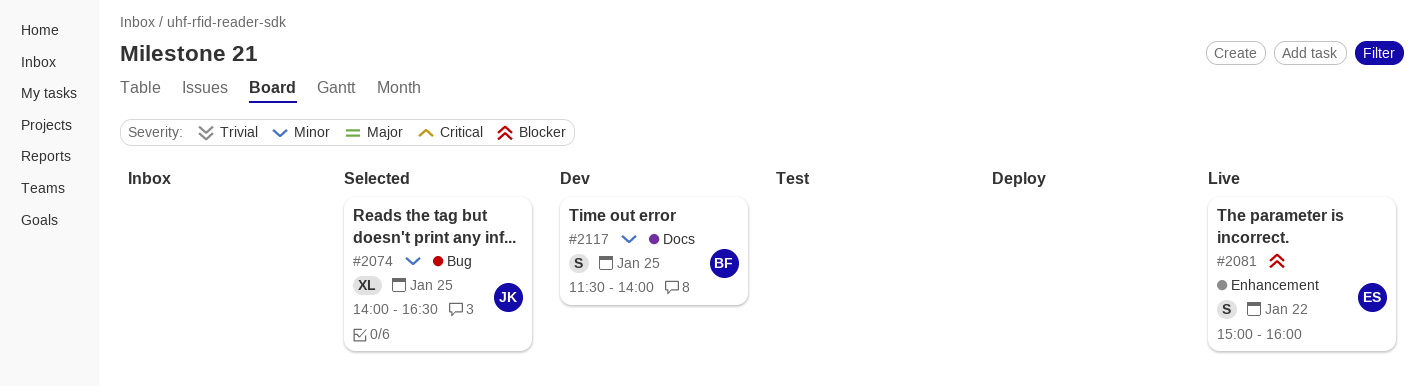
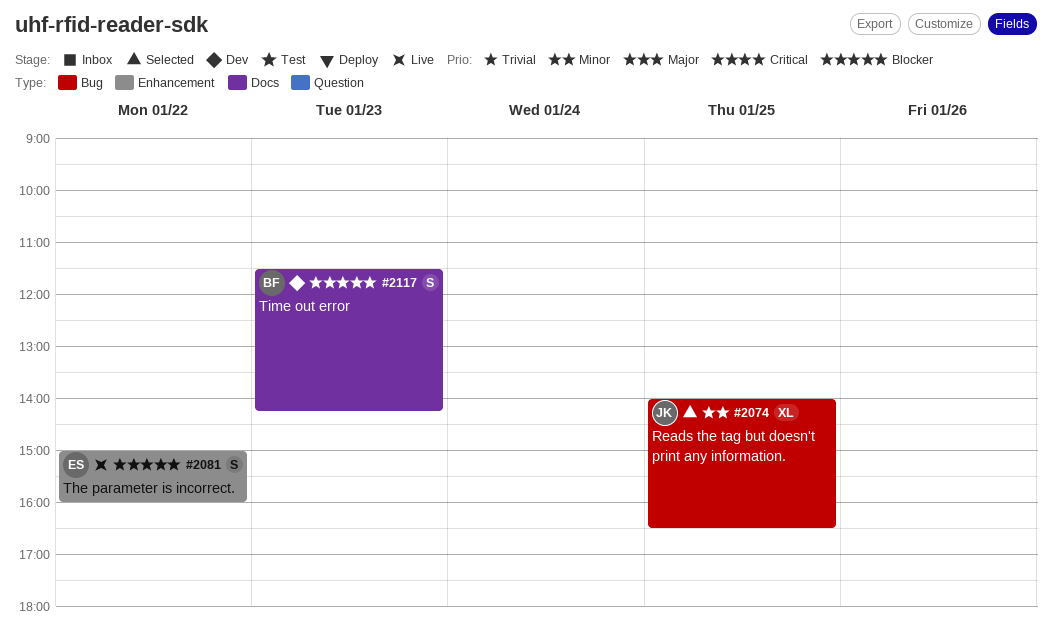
#2117, priority: Minor -> Blocker
#2117, day: Jan 25 -> Jan 23
#2117, ends: 14:00 -> 14:15

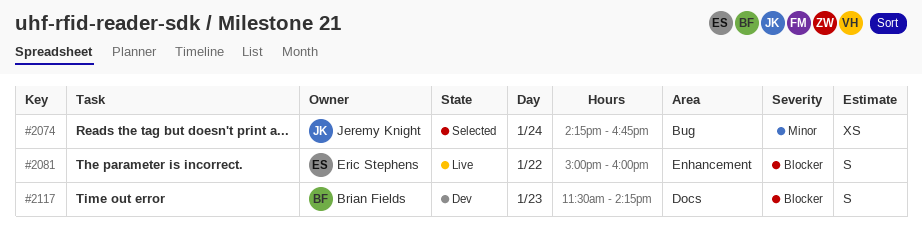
#2074, estimate: XL -> XS
#2074, day: Jan 25 -> Jan 24
#2074, begins: 14:00 -> 14:15
#2074, ends: 16:30 -> 16:45

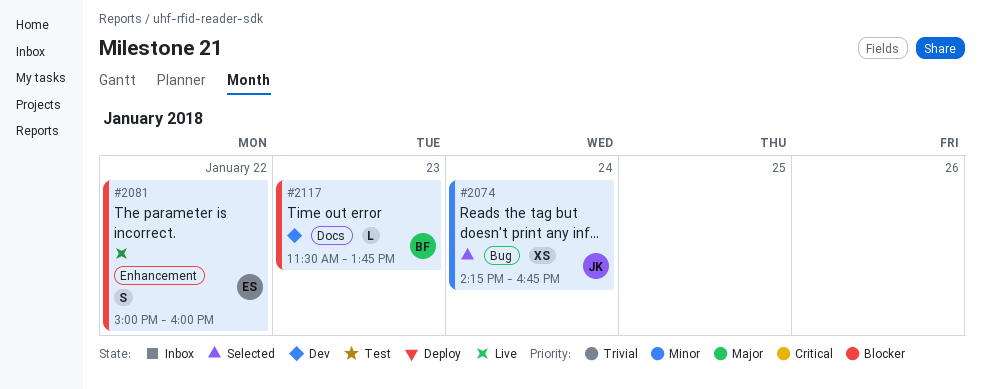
#2117, estimate: S -> L
#2117, ends: 14:15 -> 13:45

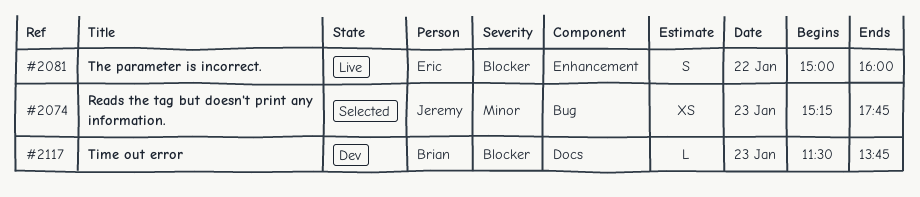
#2074, day: Jan 24 -> Jan 23
#2074, begins: 14:15 -> 15:15
#2074, ends: 16:45 -> 17:45

